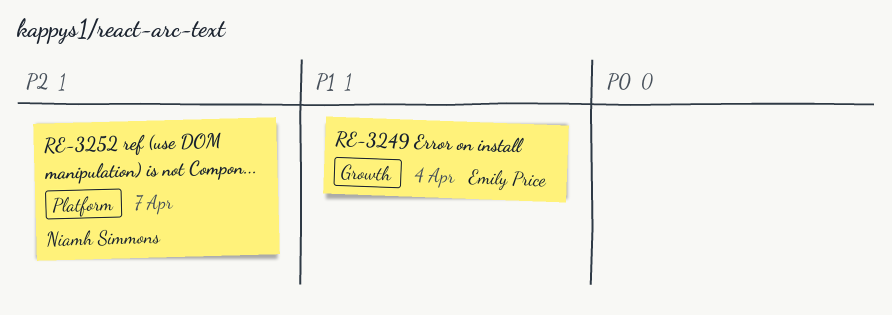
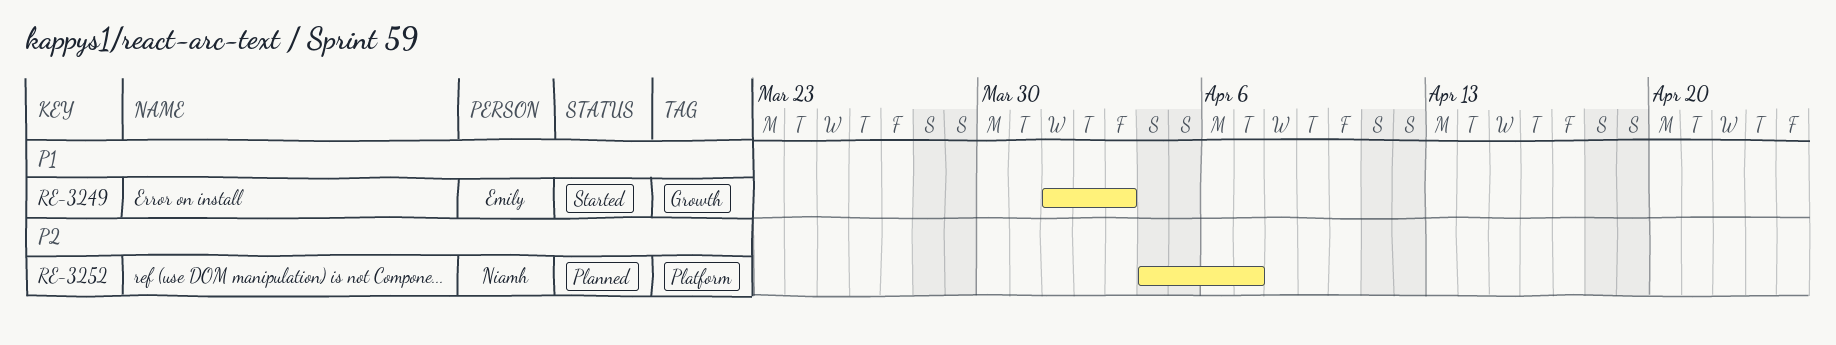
RE-3249, due: Apr 4 -> Apr 3

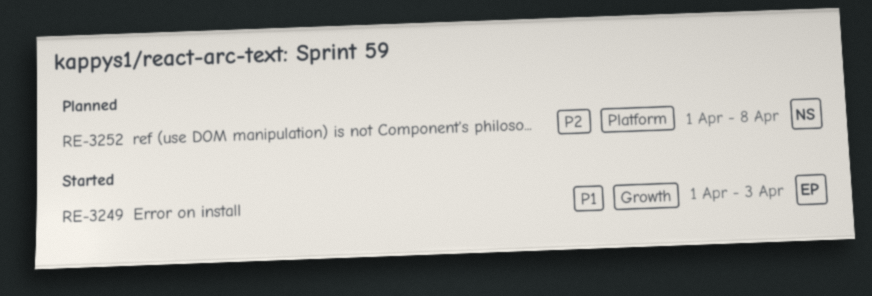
RE-3252, start: Apr 4 -> Apr 1
RE-3252, due: Apr 7 -> Apr 8

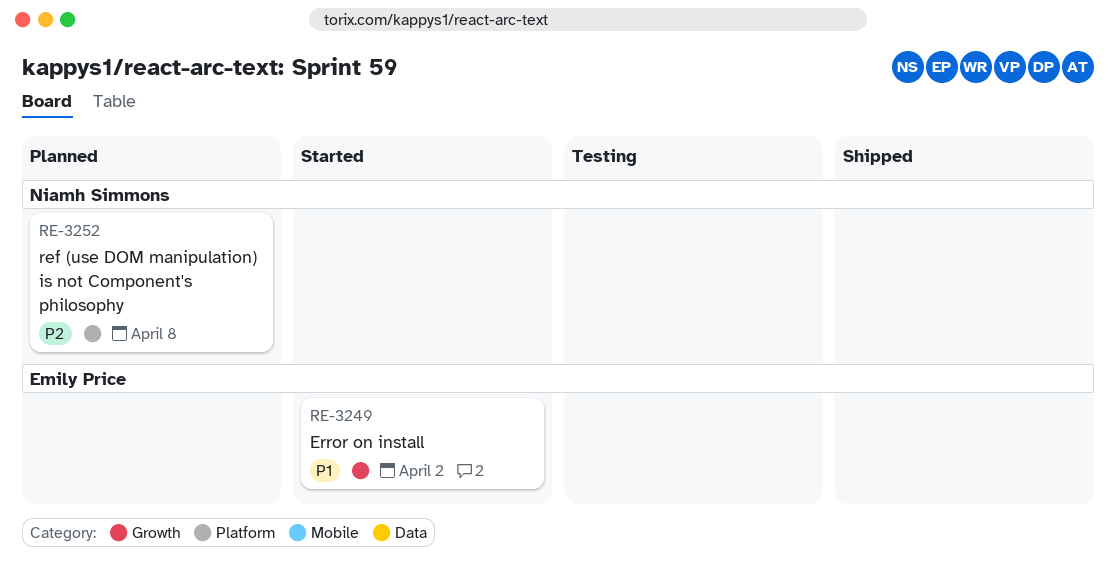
RE-3249, due: Apr 3 -> Apr 2

